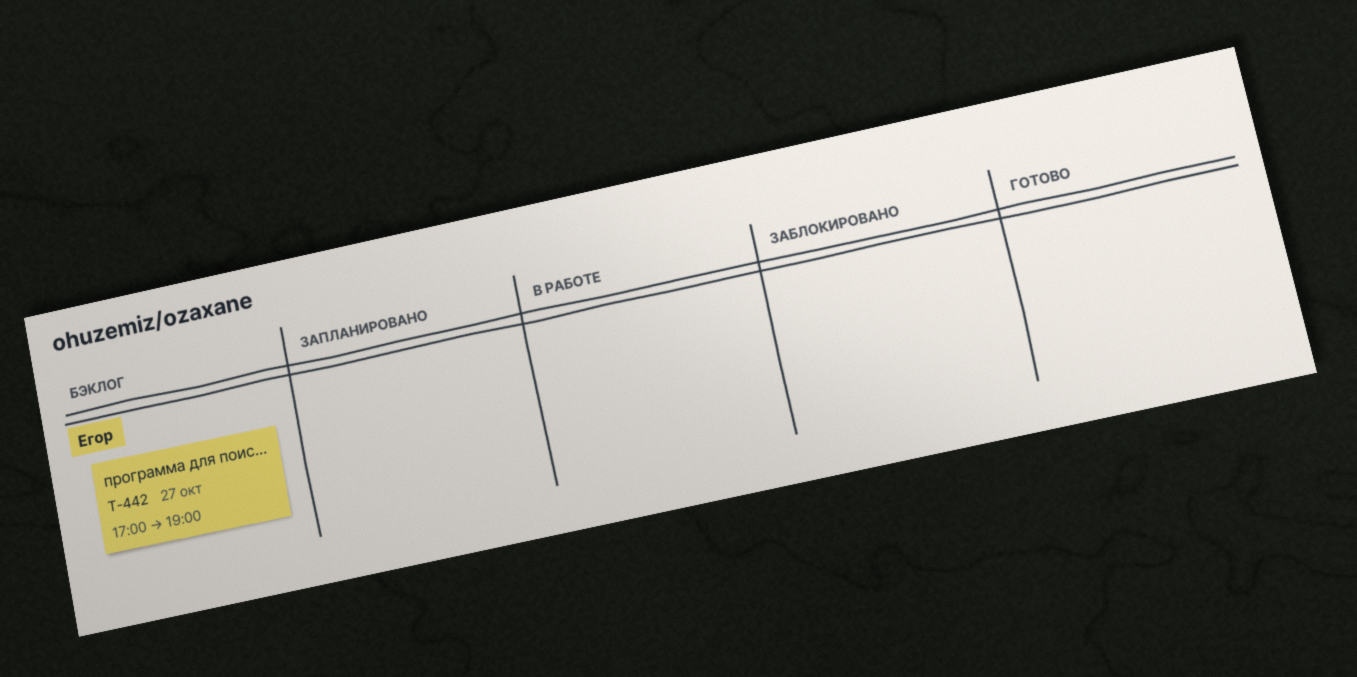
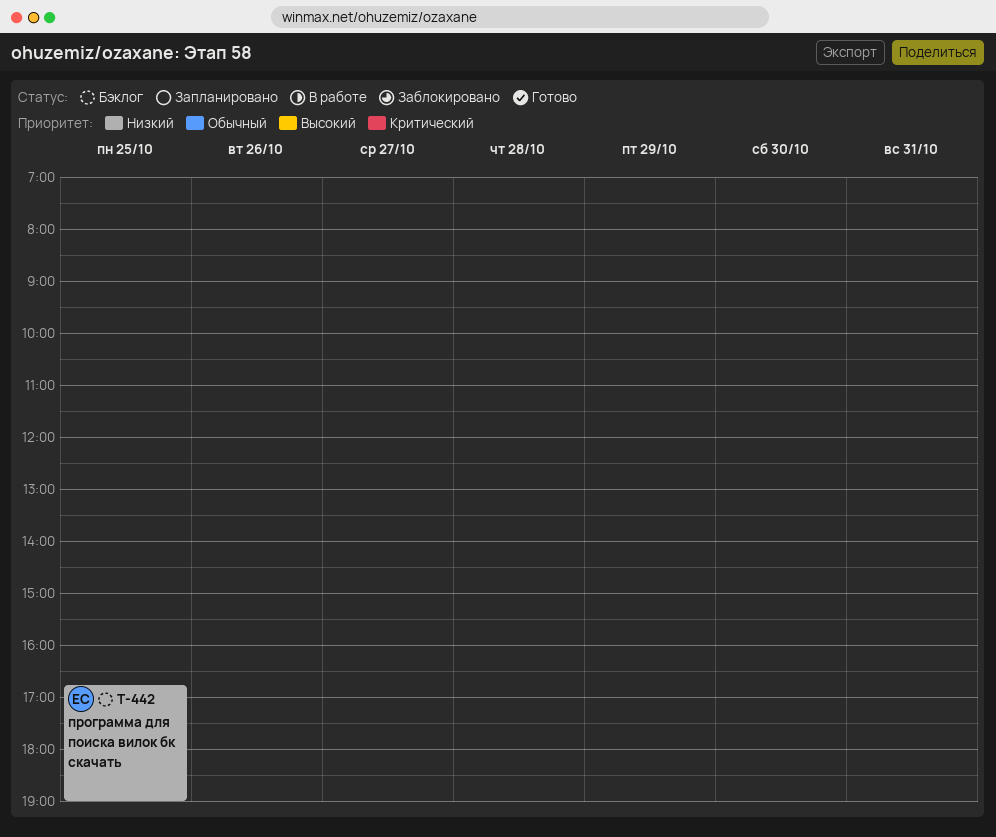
T-442, day: Oct 27 -> Oct 25
T-442, begins: 17:00 -> 16:45

